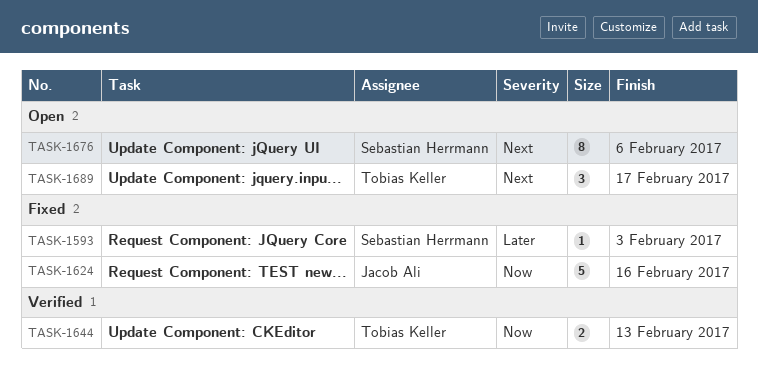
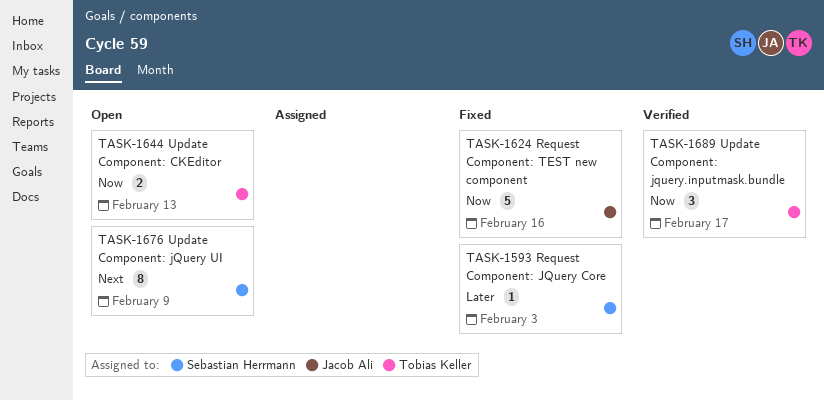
TASK-1644, status: Verified -> Open
TASK-1676, due: Feb 6 -> Feb 9
TASK-1689, status: Open -> Verified
TASK-1689, priority: Next -> Now

